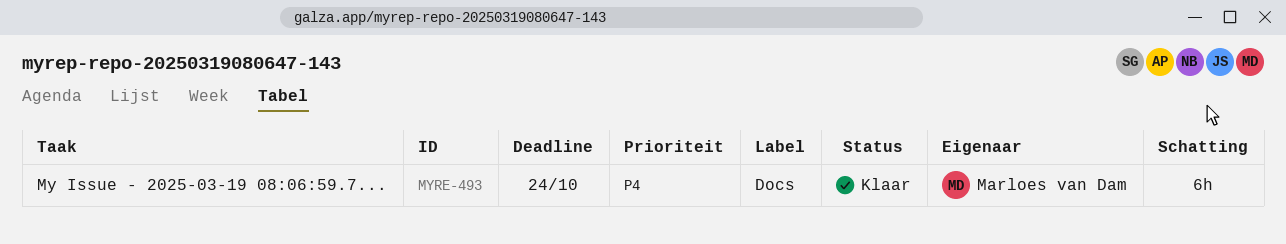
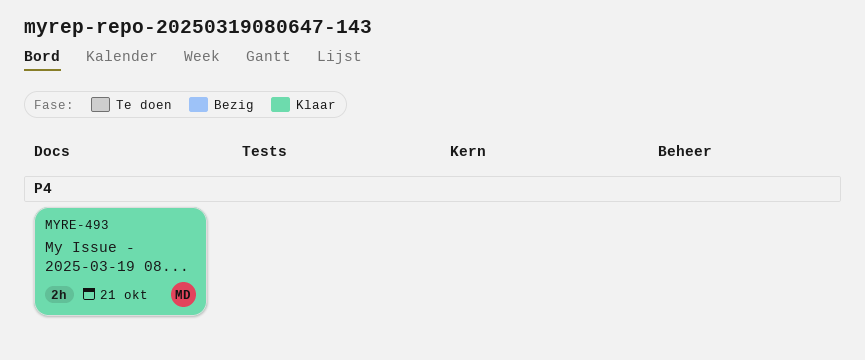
MYRE-493, estimate: 6h -> 2h
MYRE-493, due: Oct 24 -> Oct 21

